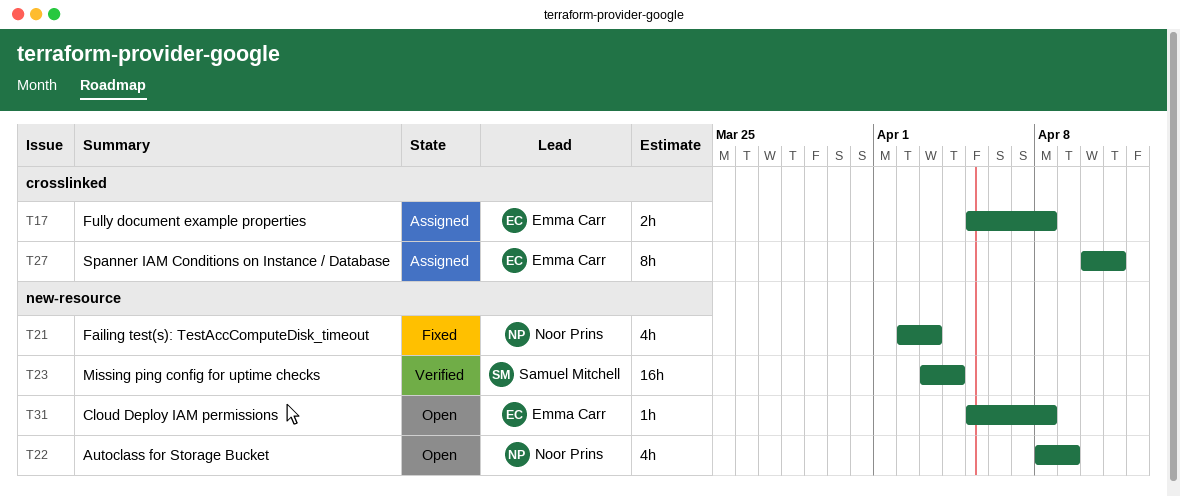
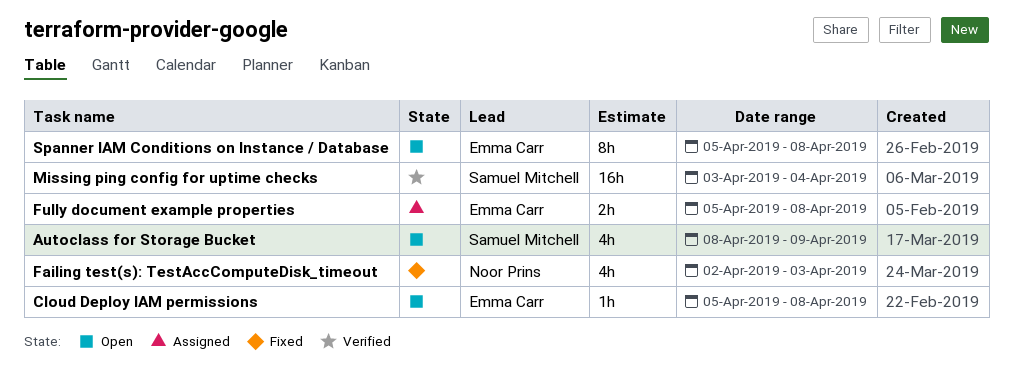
Autoclass for Storage Bucket, owner: Noor Prins -> Samuel Mitchell
Spanner IAM Conditions on Instance / Database, status: Assigned -> Open
Spanner IAM Conditions on Instance / Database, start: Apr 10 -> Apr 5
Spanner IAM Conditions on Instance / Database, due: Apr 11 -> Apr 8

